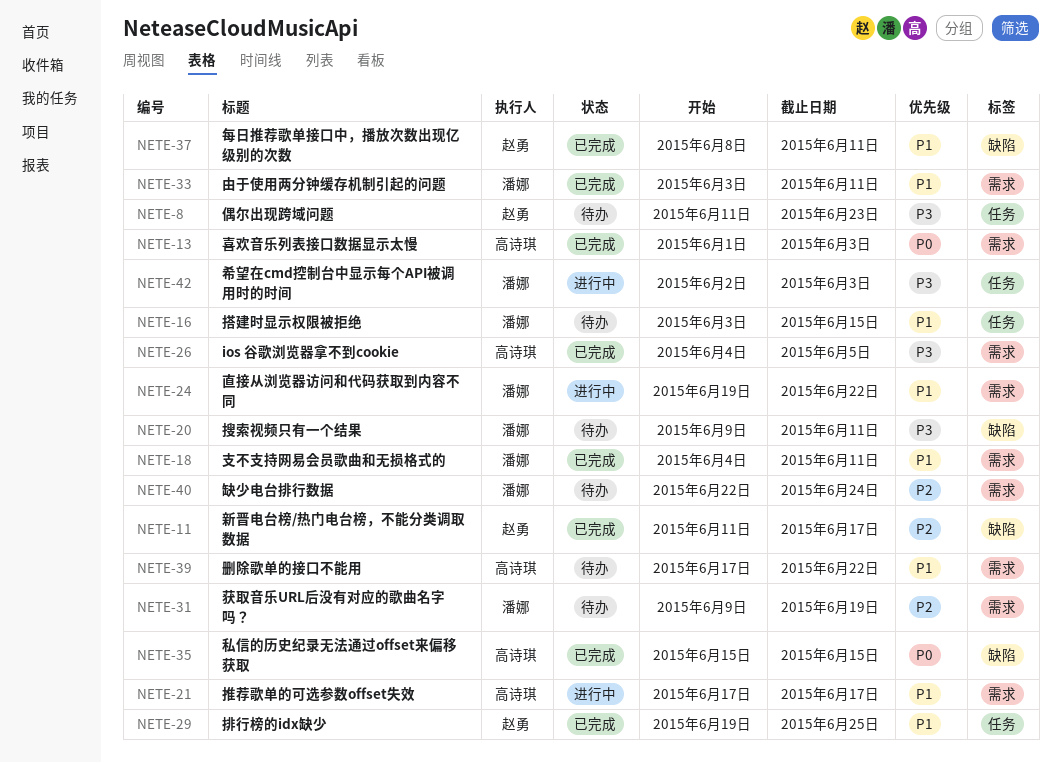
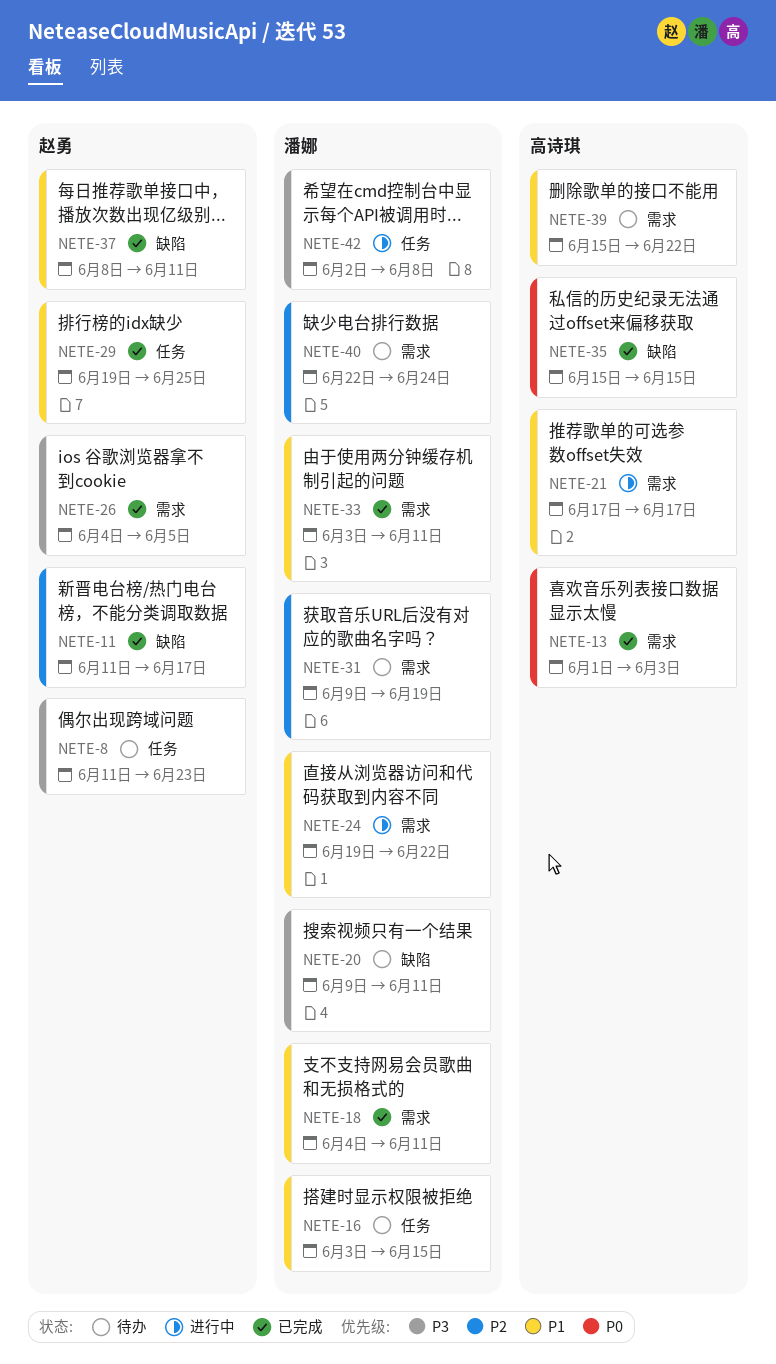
NETE-26, owner: 高诗琪 -> 赵勇
NETE-39, start: Jun 17 -> Jun 15
NETE-42, due: Jun 3 -> Jun 8

